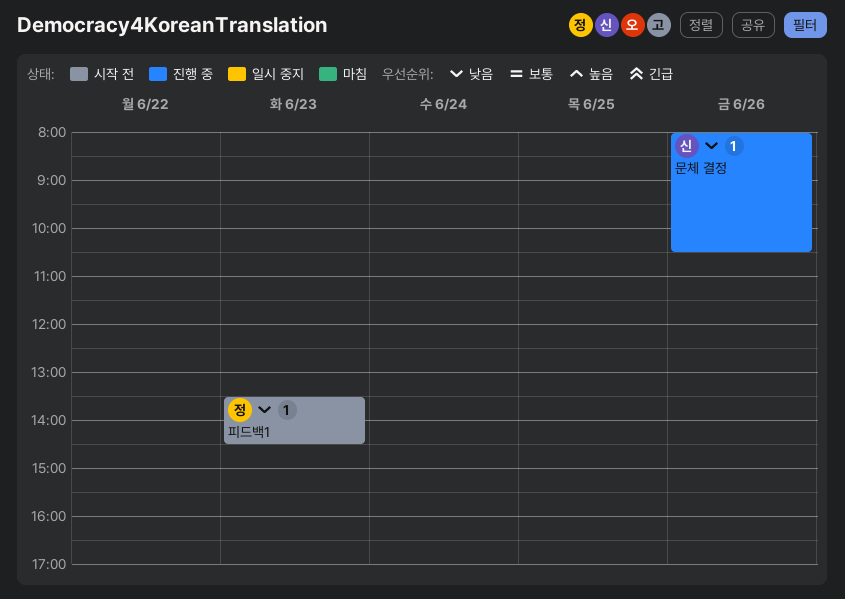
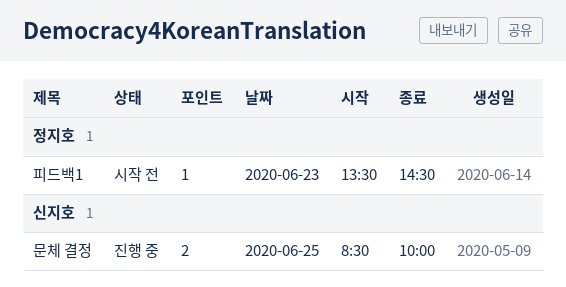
문체 결정, estimate: 1 -> 2
문체 결정, day: Jun 26 -> Jun 25
문체 결정, begins: 08:00 -> 08:30
문체 결정, ends: 10:30 -> 10:00

